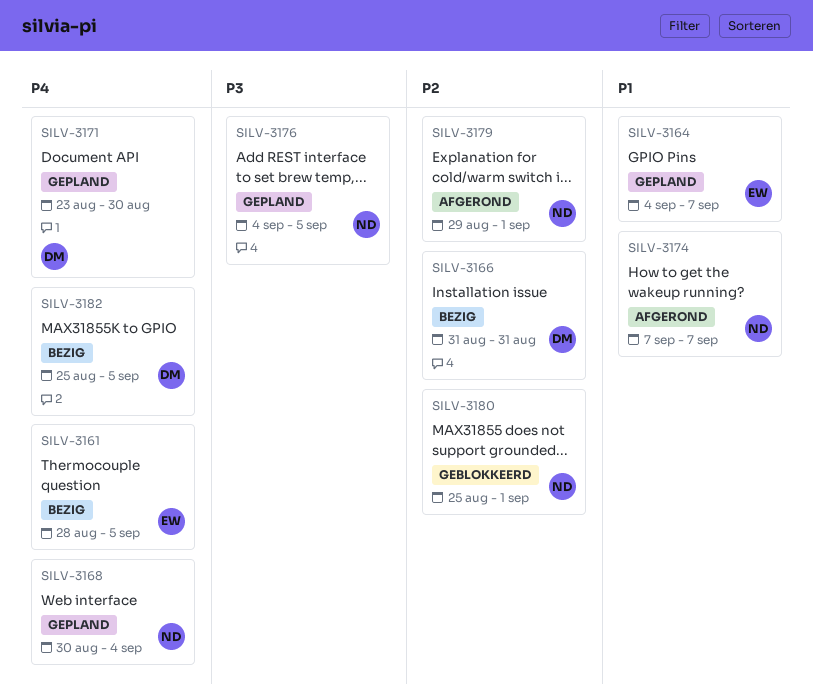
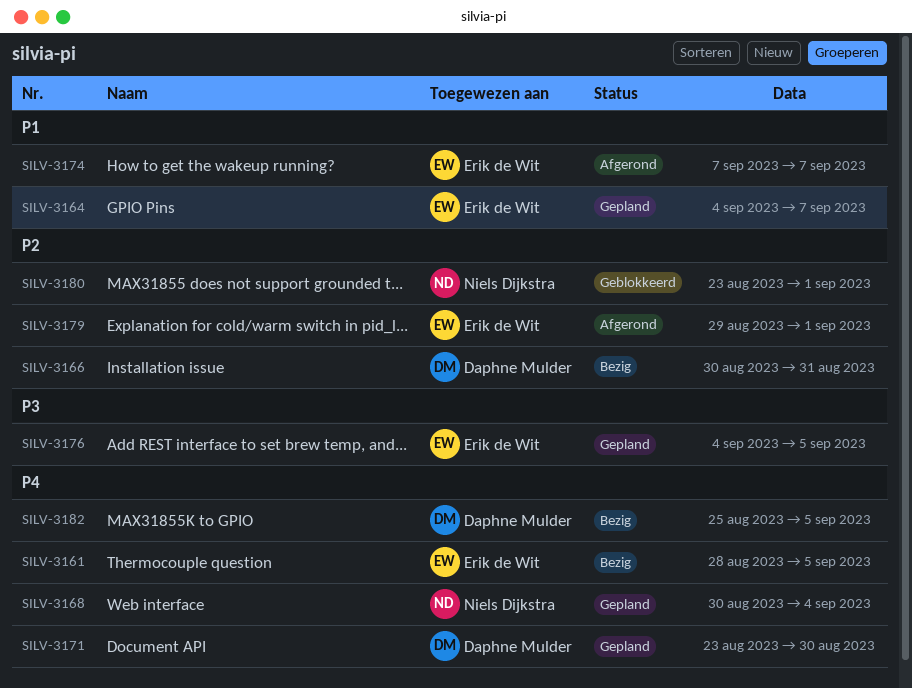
SILV-3166, start: Aug 31 -> Aug 30
SILV-3174, owner: Niels Dijkstra -> Erik de Wit
SILV-3176, owner: Niels Dijkstra -> Erik de Wit
SILV-3179, owner: Niels Dijkstra -> Erik de Wit
SILV-3180, start: Aug 25 -> Aug 23

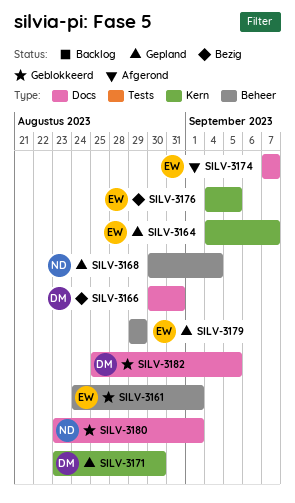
SILV-3161, status: Bezig -> Geblokkeerd
SILV-3161, start: Aug 28 -> Aug 24
SILV-3161, due: Sep 5 -> Sep 1
SILV-3176, status: Gepland -> Bezig
SILV-3179, status: Afgerond -> Gepland
SILV-3179, due: Sep 1 -> Aug 29
SILV-3182, status: Bezig -> Geblokkeerd

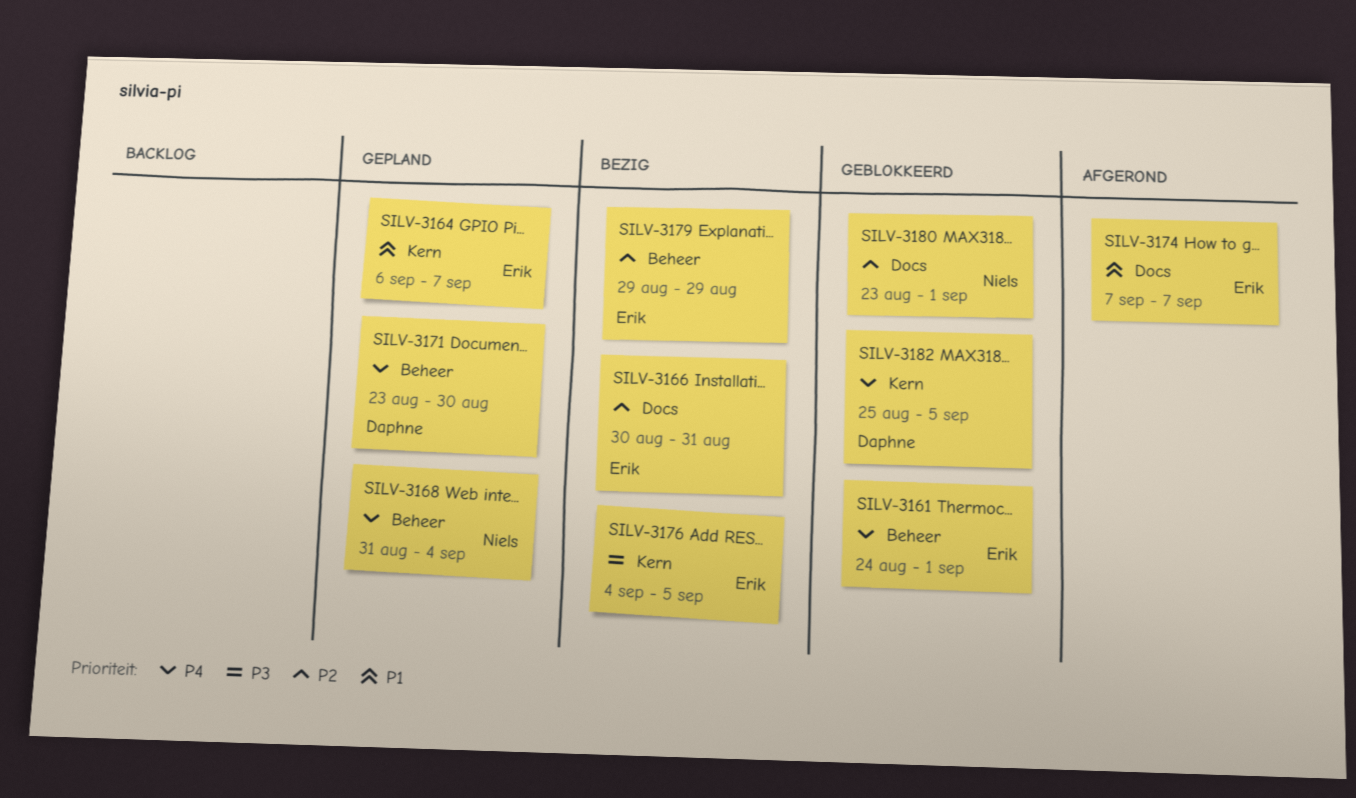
SILV-3164, start: Sep 4 -> Sep 6
SILV-3166, owner: Daphne -> Erik
SILV-3168, start: Aug 30 -> Aug 31
SILV-3171, label: Kern -> Beheer
SILV-3179, status: Gepland -> Bezig
SILV-3182, label: Docs -> Kern

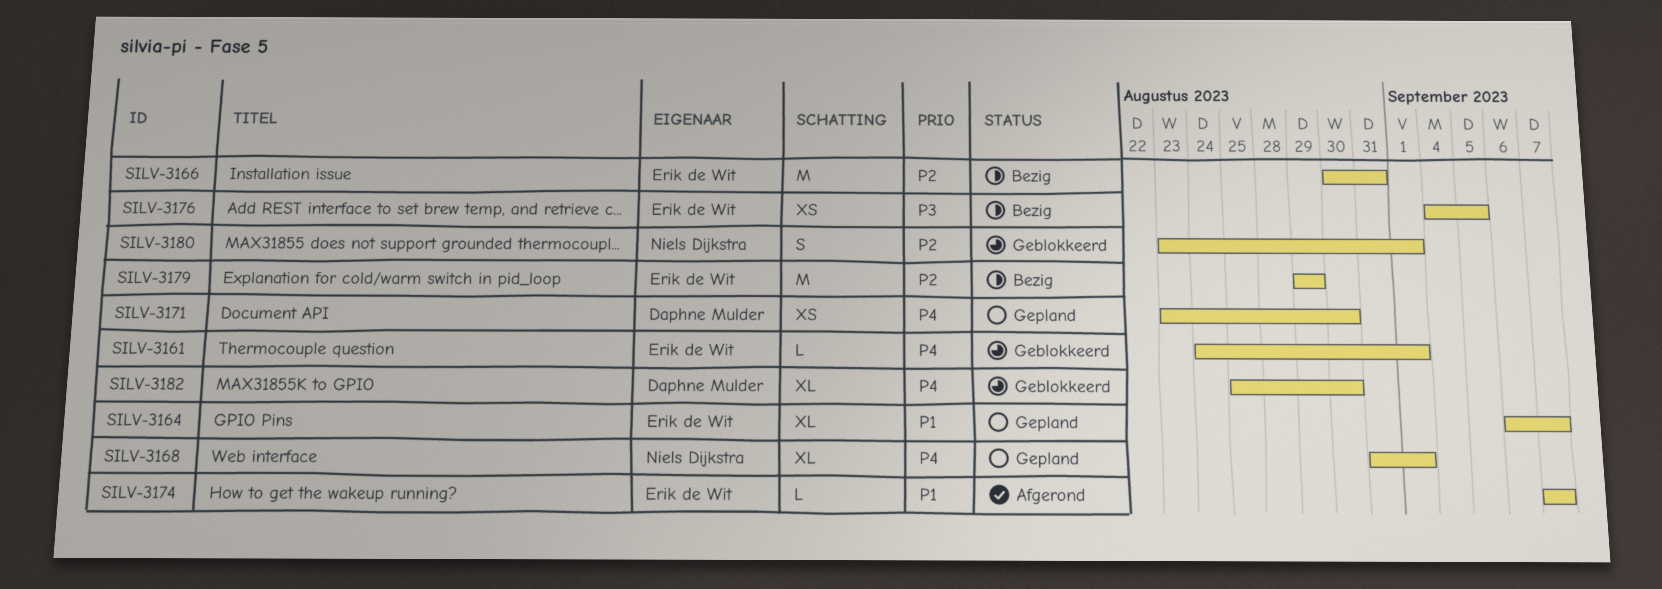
SILV-3168, due: Sep 4 -> Sep 1
SILV-3182, due: Sep 5 -> Aug 30

